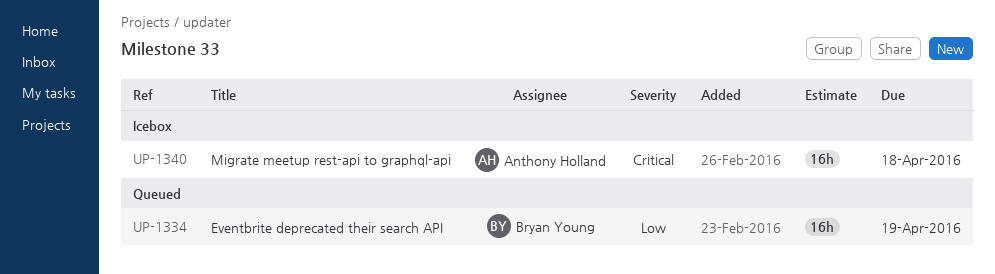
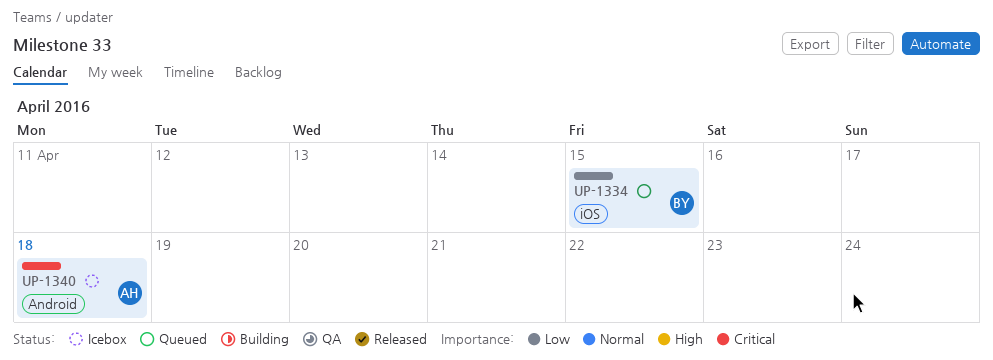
UP-1334, due: Apr 19 -> Apr 15

